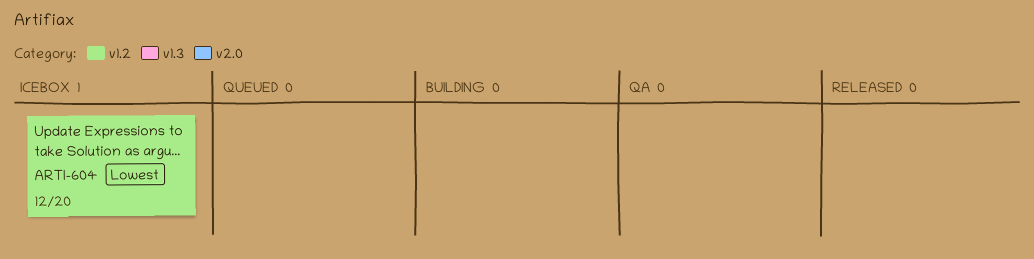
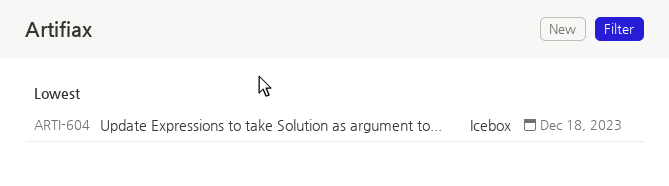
ARTI-604, due: Dec 20 -> Dec 18

